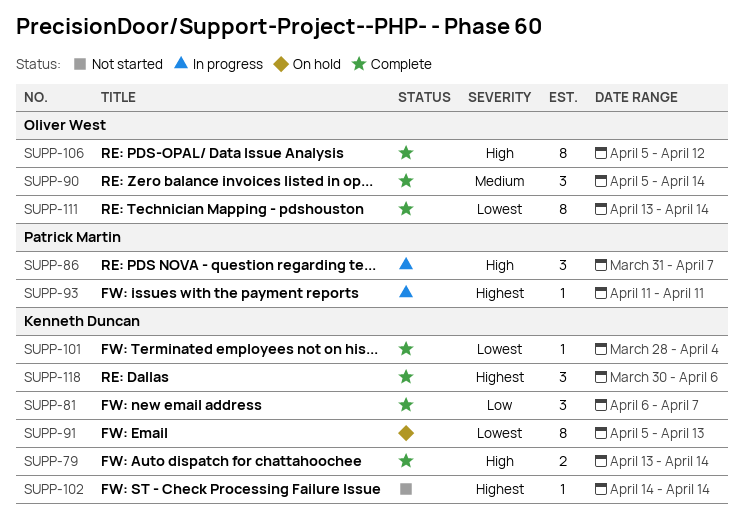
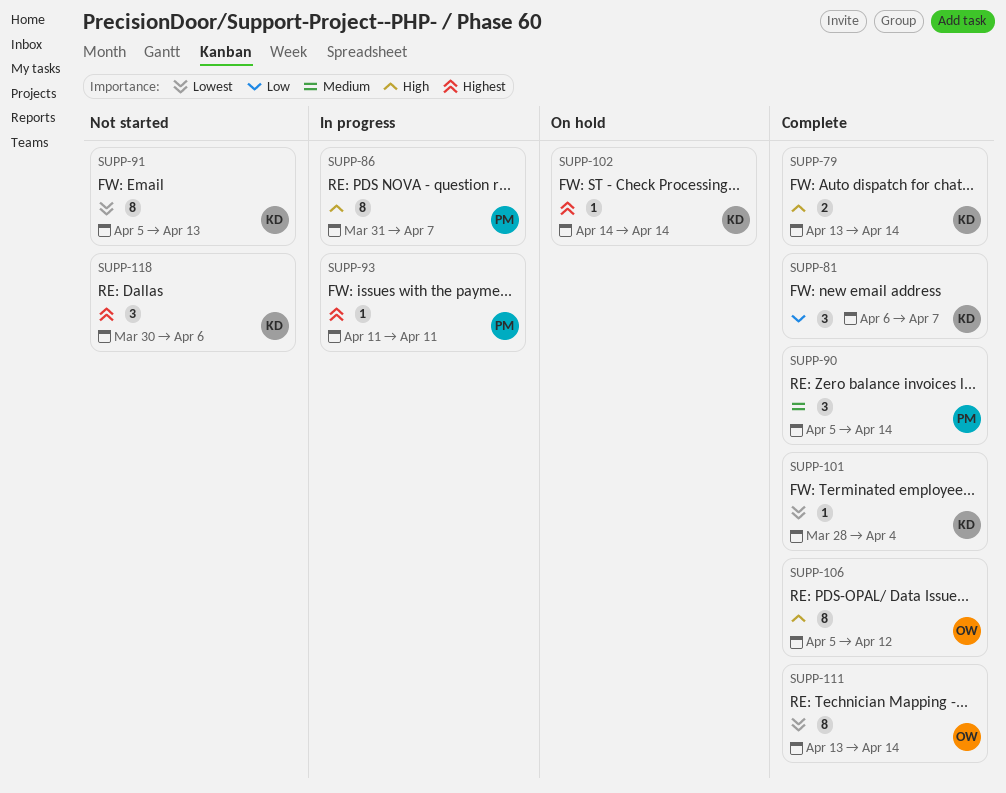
SUPP-86, estimate: 3 -> 8
SUPP-90, owner: Oliver West -> Patrick Martin
SUPP-91, status: On hold -> Not started
SUPP-102, status: Not started -> On hold
SUPP-118, status: Complete -> Not started

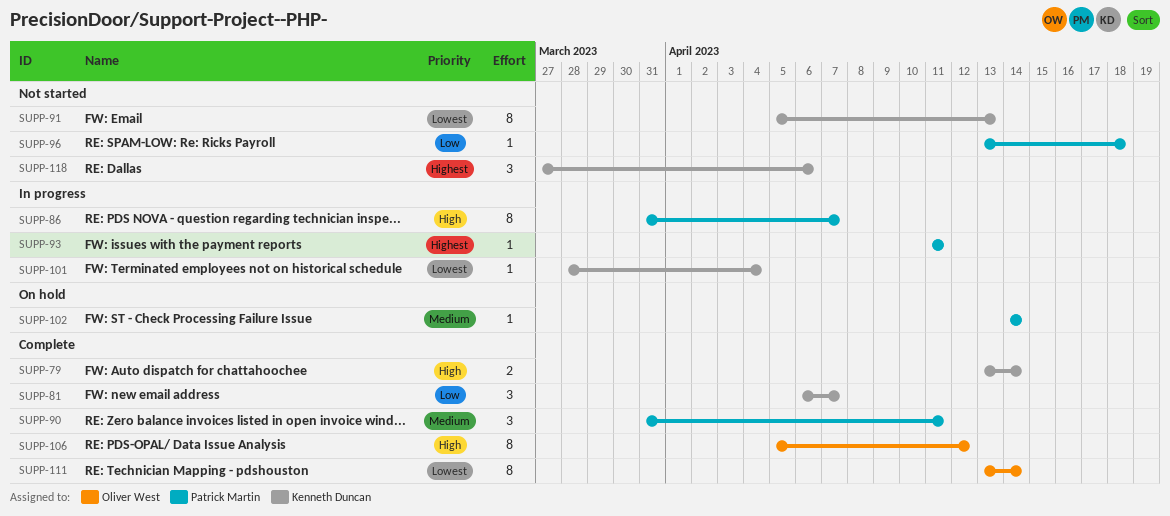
SUPP-90, start: Apr 5 -> Mar 31
SUPP-90, due: Apr 14 -> Apr 11
SUPP-96: none -> present
SUPP-101, status: Complete -> In progress
SUPP-102, owner: Kenneth Duncan -> Patrick Martin
SUPP-102, priority: Highest -> Medium
SUPP-118, start: Mar 30 -> Mar 27

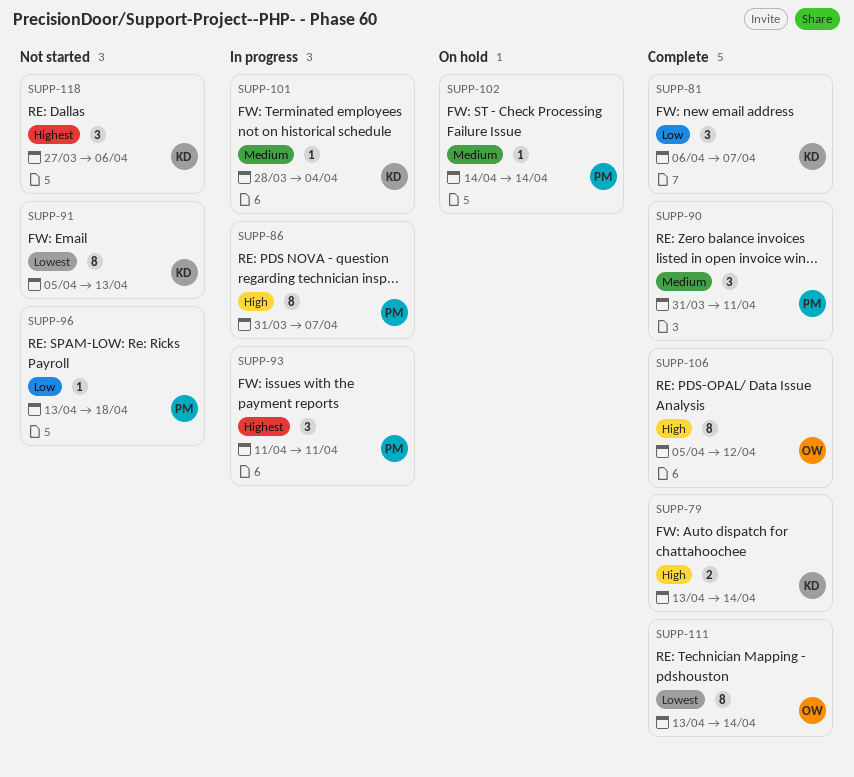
SUPP-93, estimate: 1 -> 3
SUPP-101, priority: Lowest -> Medium

